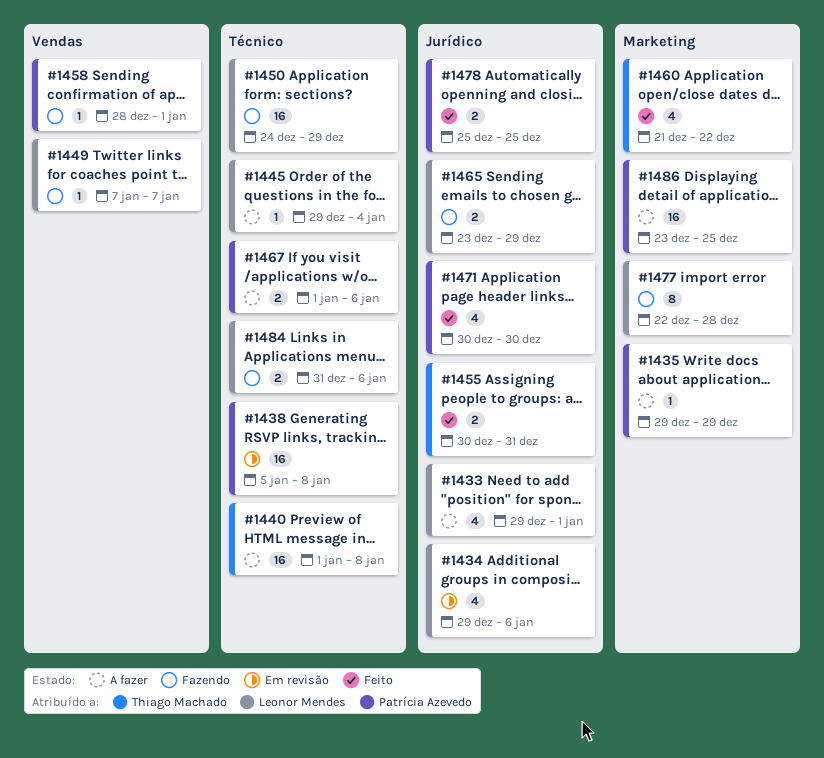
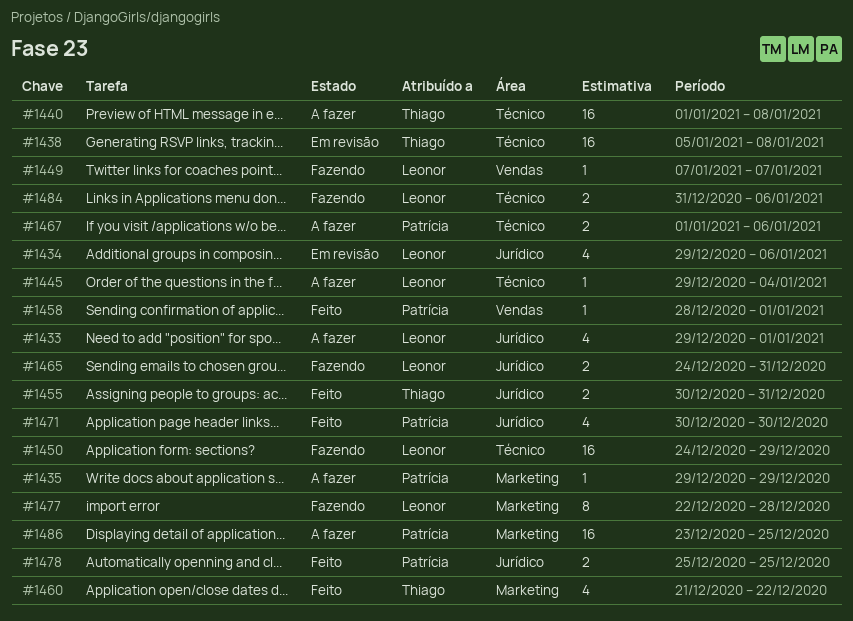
#1438, owner: Patrícia Azevedo -> Thiago Machado
#1458, status: Fazendo -> Feito
#1465, start: Dec 23 -> Dec 24
#1465, due: Dec 29 -> Dec 31

